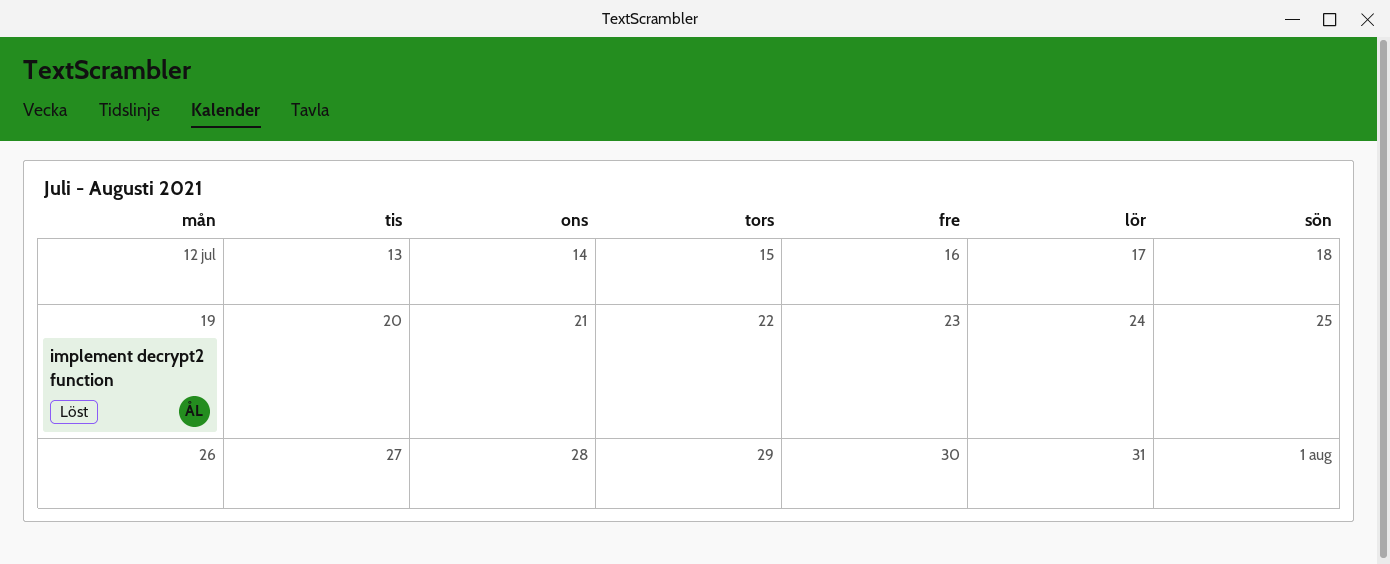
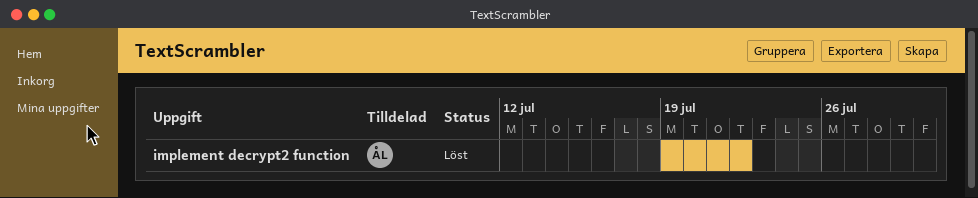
implement decrypt2 function, due: Jul 19 -> Jul 22

